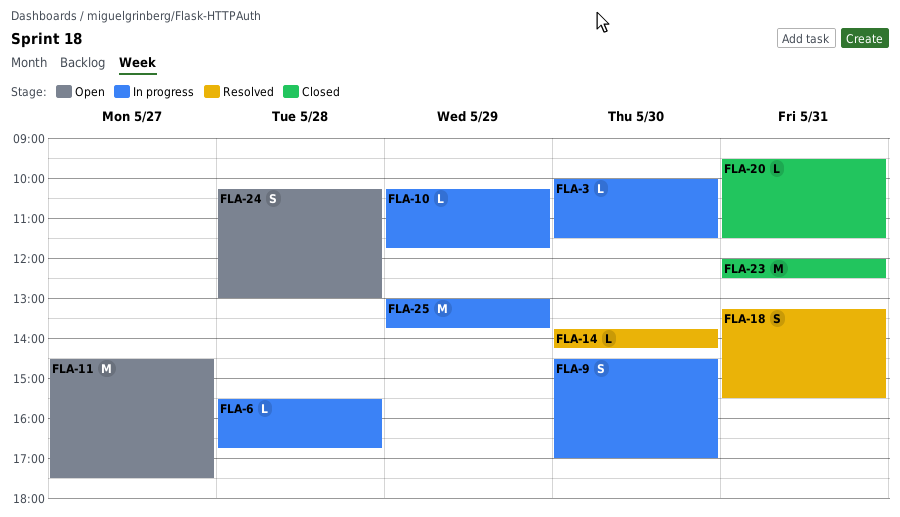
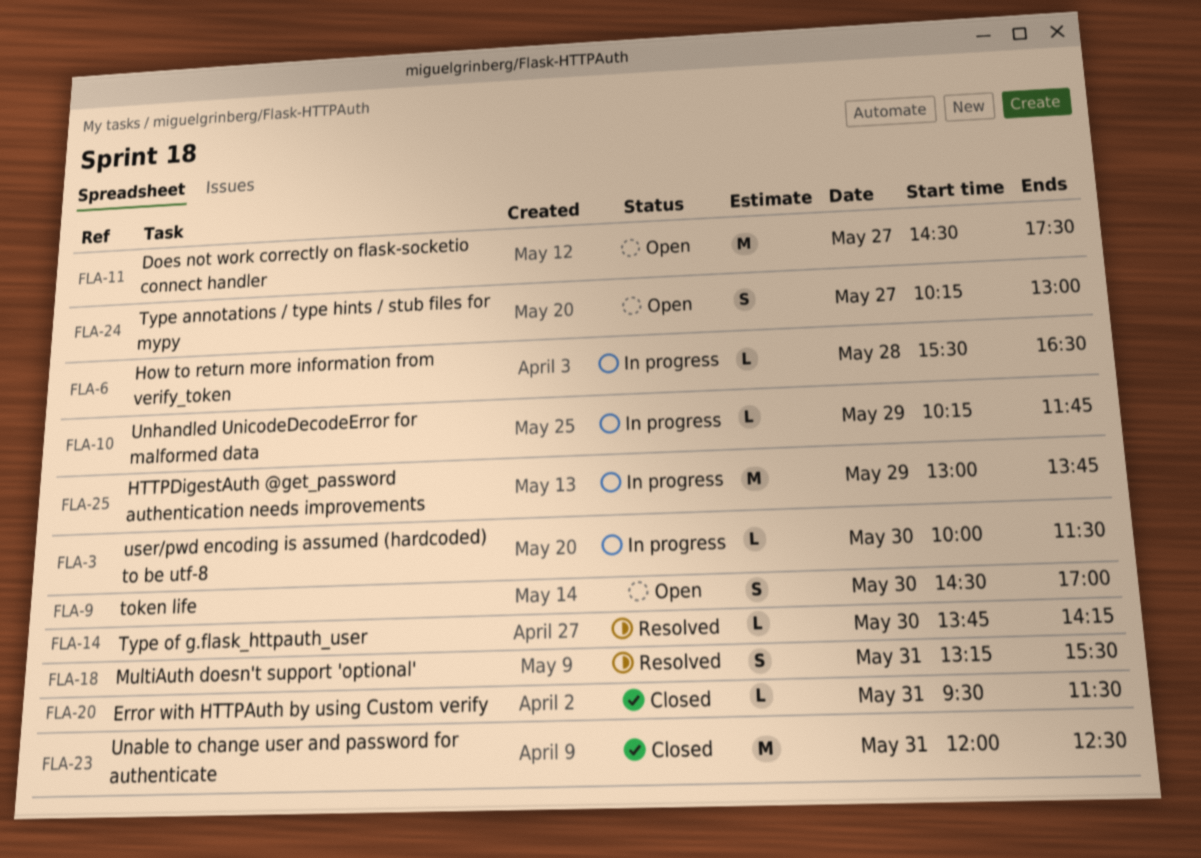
FLA-6, ends: 16:45 -> 16:30
FLA-9, status: In progress -> Open
FLA-24, day: May 28 -> May 27

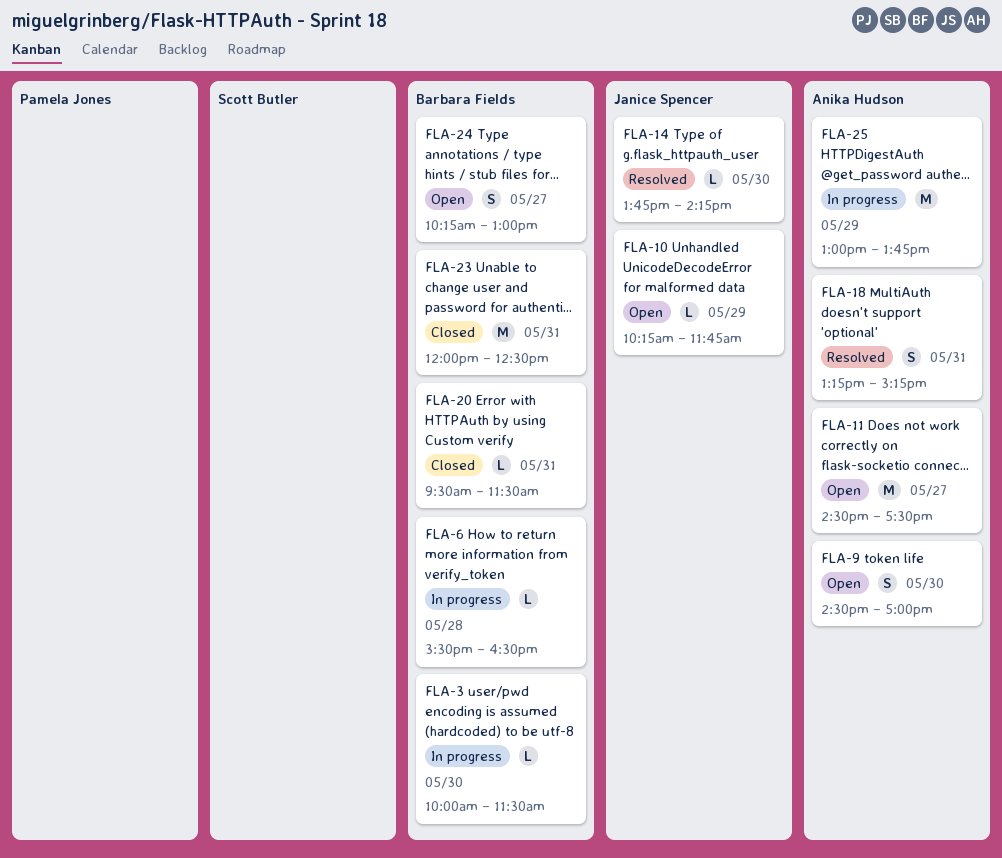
FLA-10, status: In progress -> Open
FLA-18, ends: 15:30 -> 15:15

